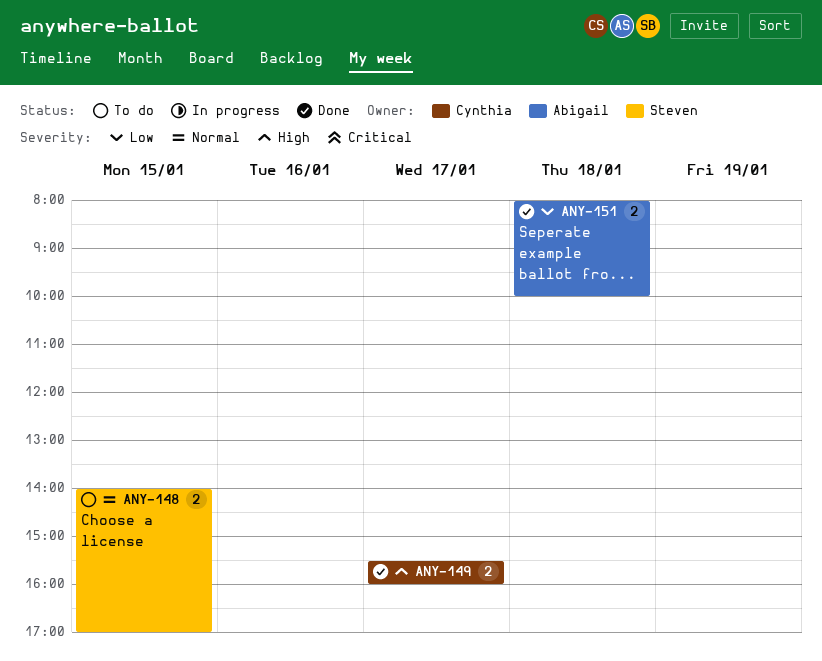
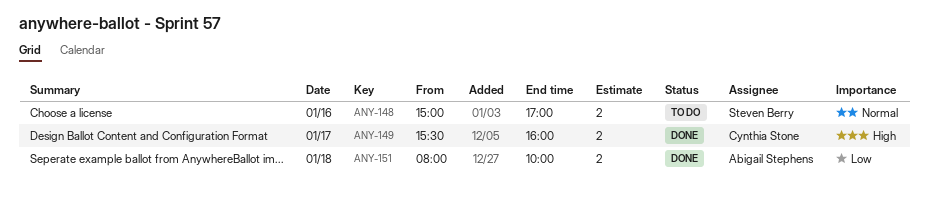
ANY-148, day: Jan 15 -> Jan 16
ANY-148, begins: 14:00 -> 15:00

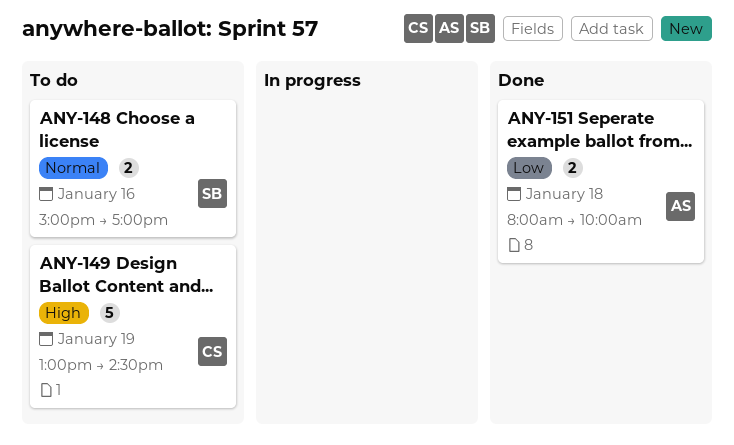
ANY-149, status: Done -> To do
ANY-149, estimate: 2 -> 5
ANY-149, day: Jan 17 -> Jan 19
ANY-149, begins: 15:30 -> 13:00
ANY-149, ends: 16:00 -> 14:30

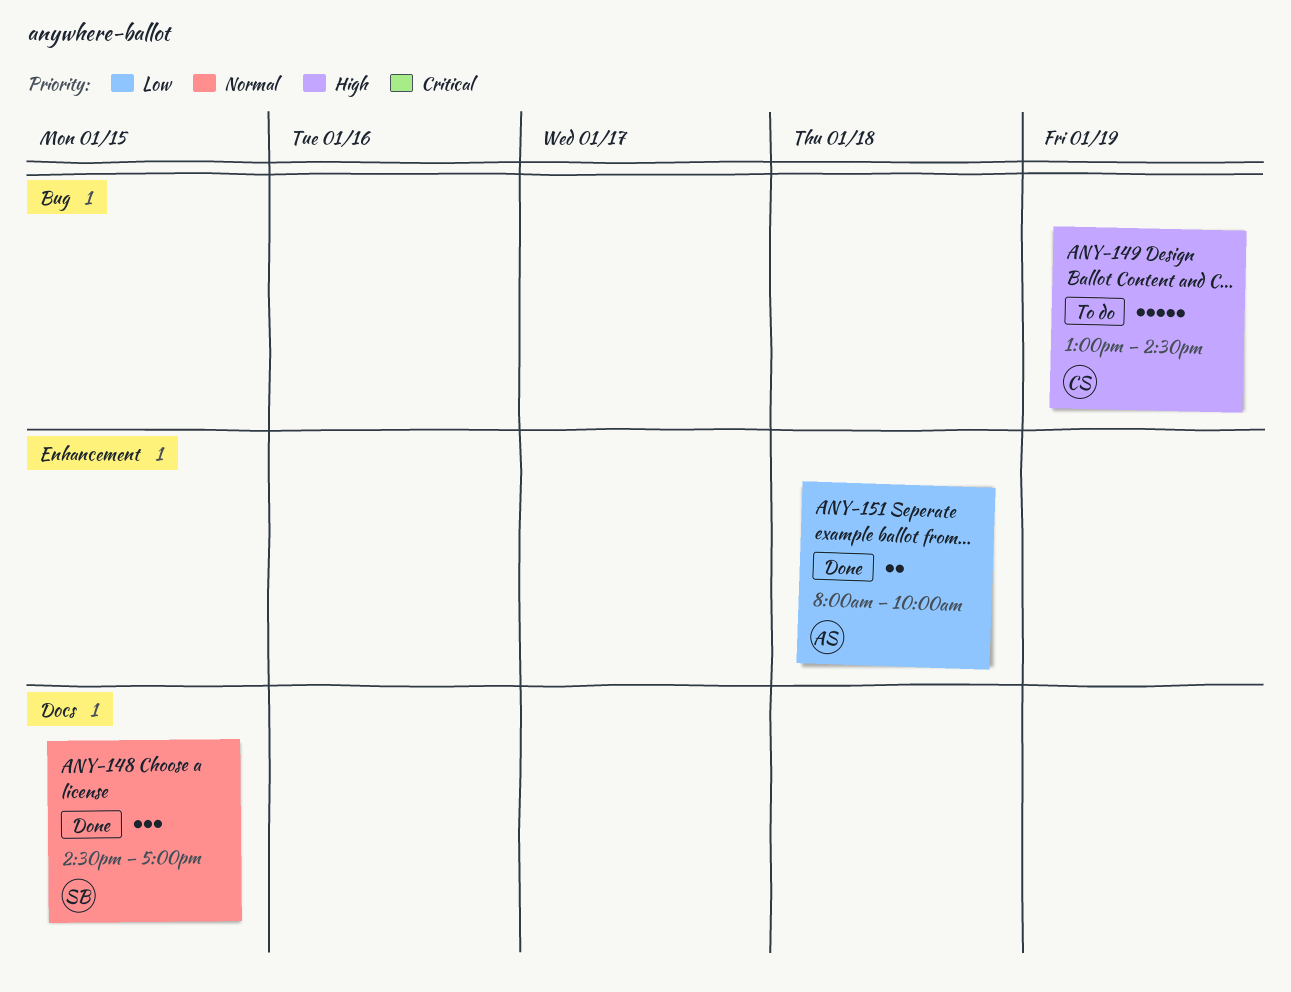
ANY-148, status: To do -> Done
ANY-148, estimate: 2 -> 3
ANY-148, day: Jan 16 -> Jan 15
ANY-148, begins: 15:00 -> 14:30

